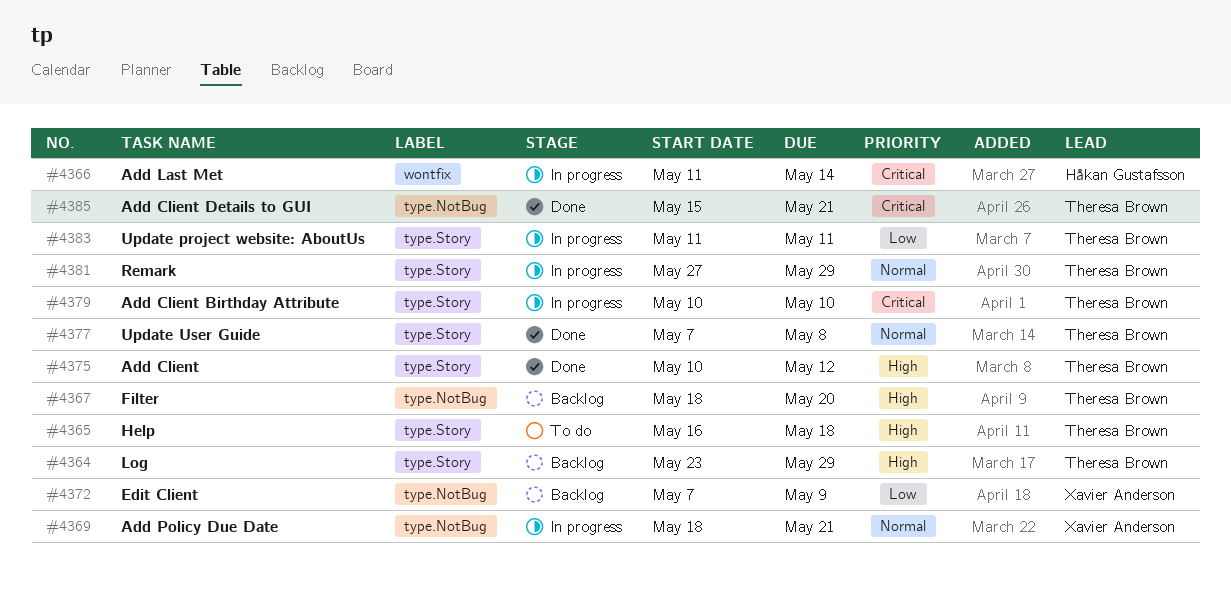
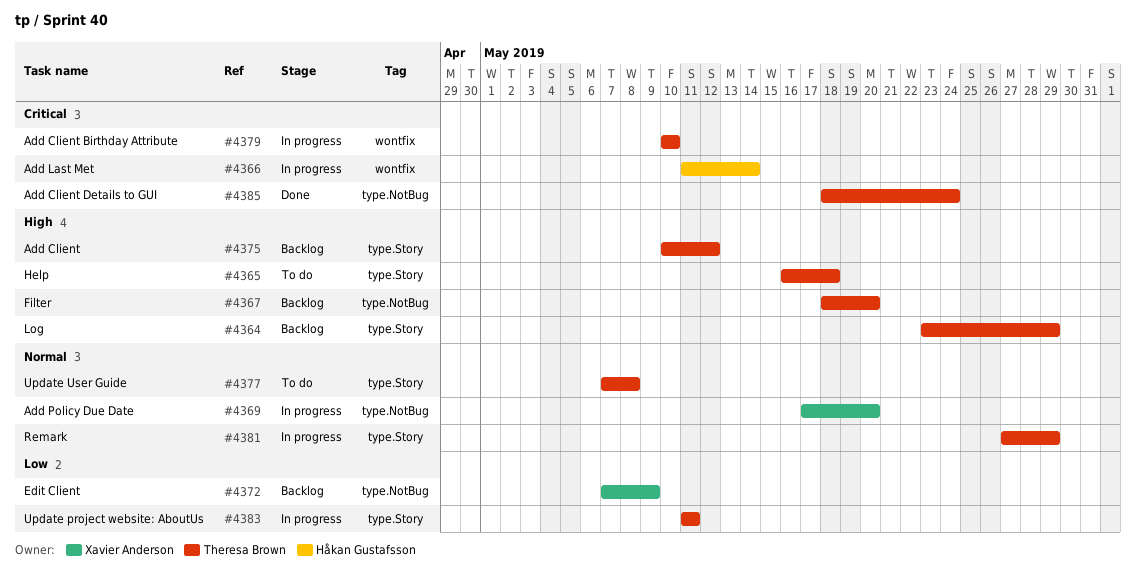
#4369, start: May 18 -> May 17
#4369, due: May 21 -> May 20
#4375, status: Done -> Backlog
#4377, status: Done -> To do
#4379, label: type.Story -> wontfix
#4385, start: May 15 -> May 18
#4385, due: May 21 -> May 24

